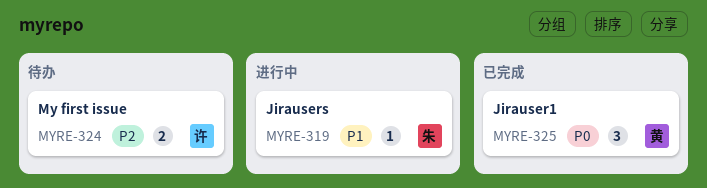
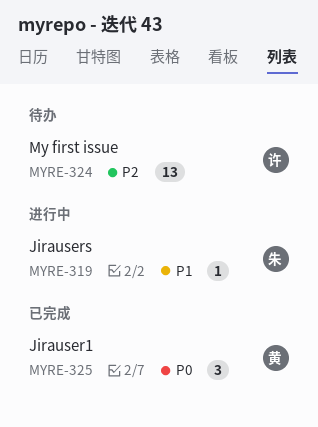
MYRE-324, estimate: 2 -> 13

